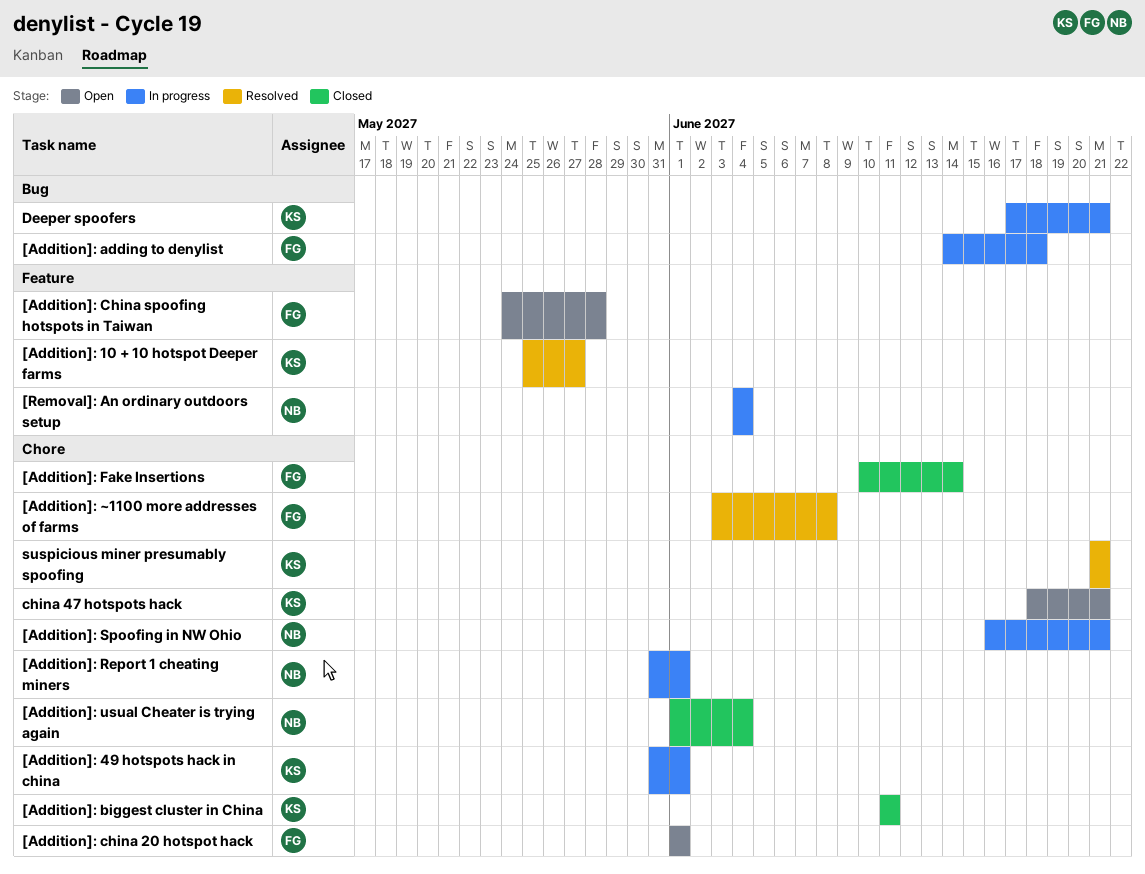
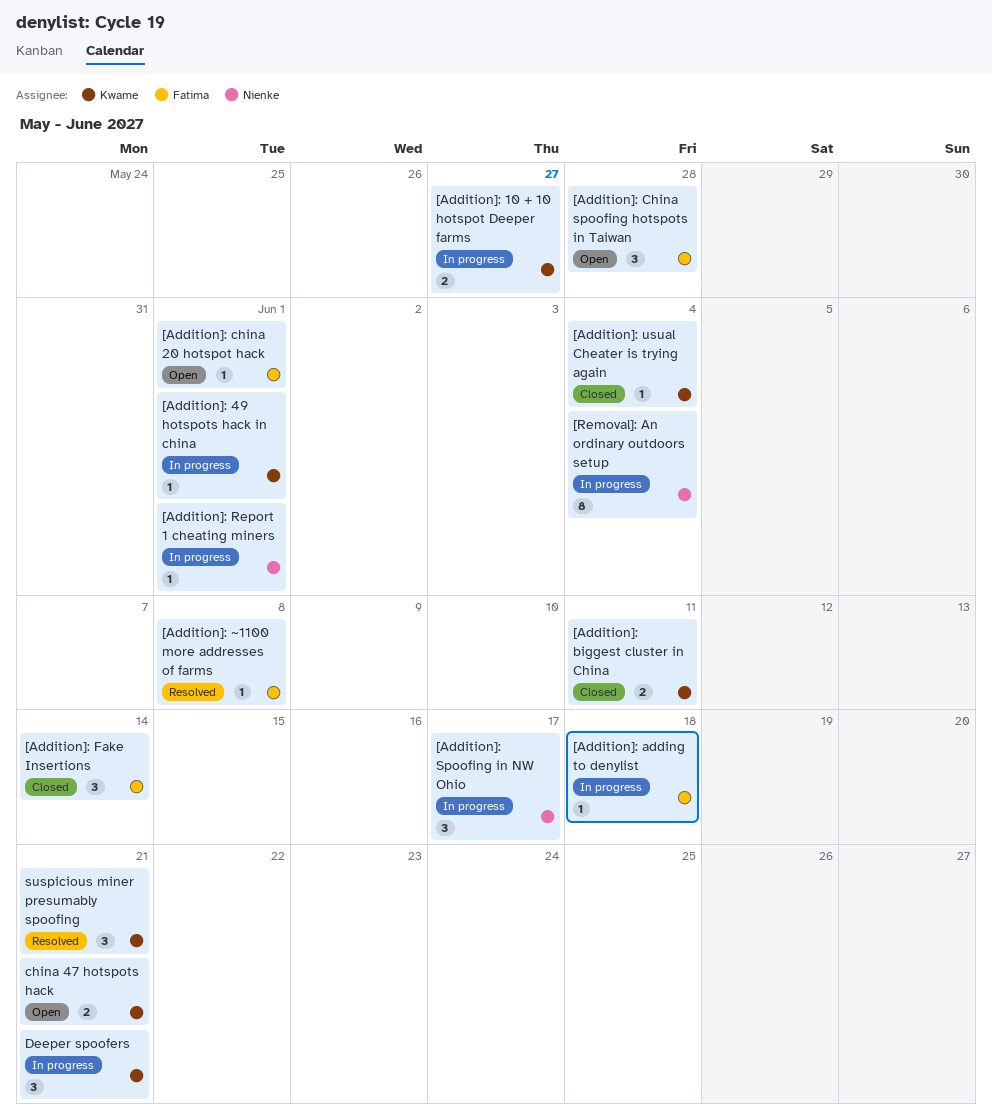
[Addition]: 10 + 10 hotspot Deeper farms, status: Resolved -> In progress
[Addition]: Spoofing in NW Ohio, due: Jun 21 -> Jun 17
[Addition]: usual Cheater is trying again, owner: Nienke -> Kwame

